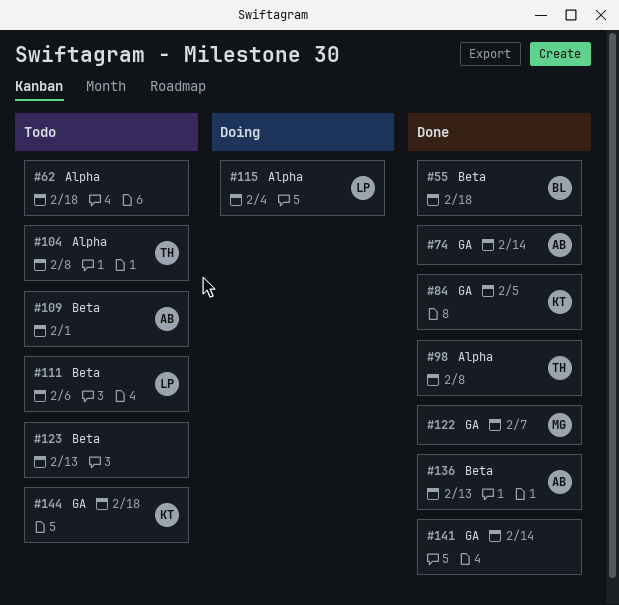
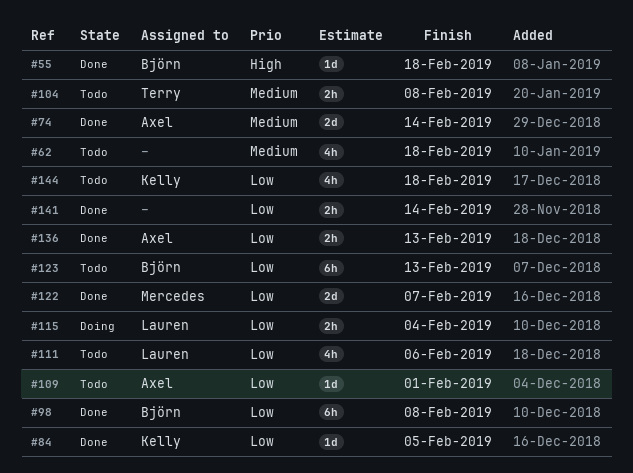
#98, owner: Terry -> Björn
#123, owner: none -> Björn

